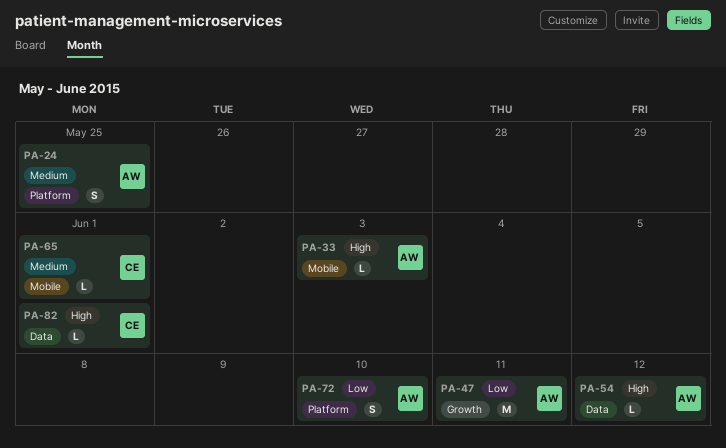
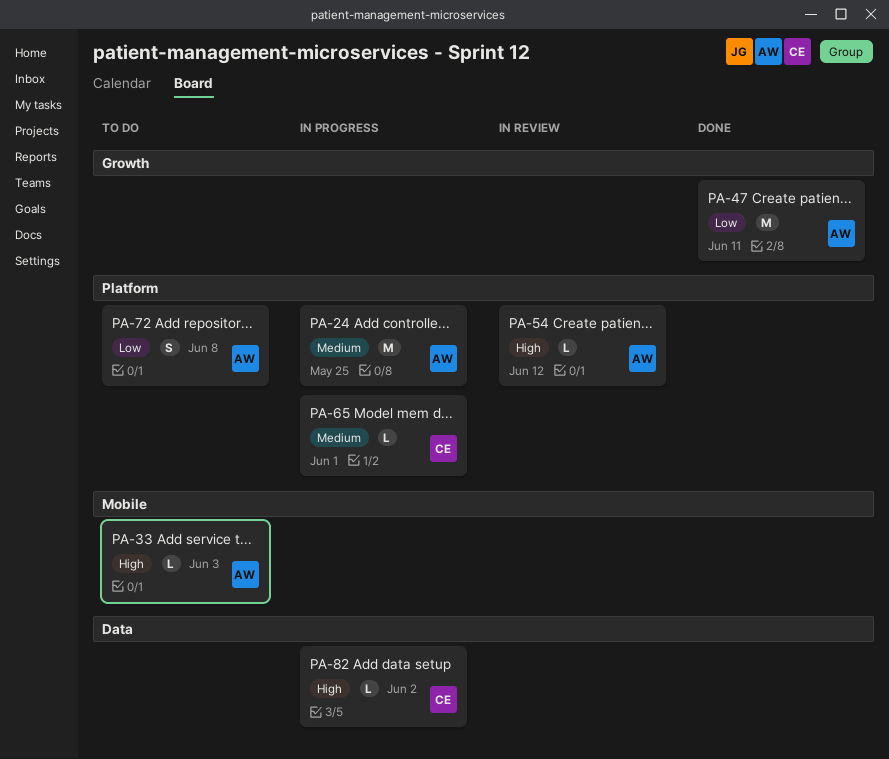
PA-24, estimate: S -> M
PA-54, label: Data -> Platform
PA-65, label: Mobile -> Platform
PA-72, due: Jun 10 -> Jun 8
PA-82, due: Jun 1 -> Jun 2

